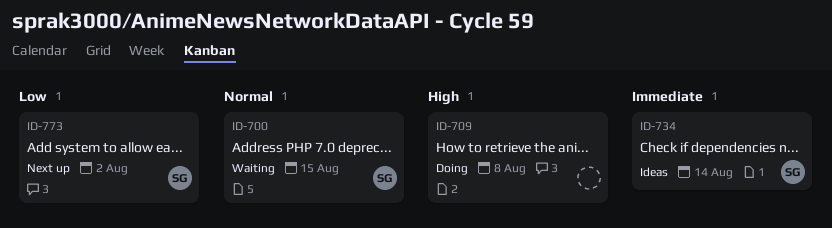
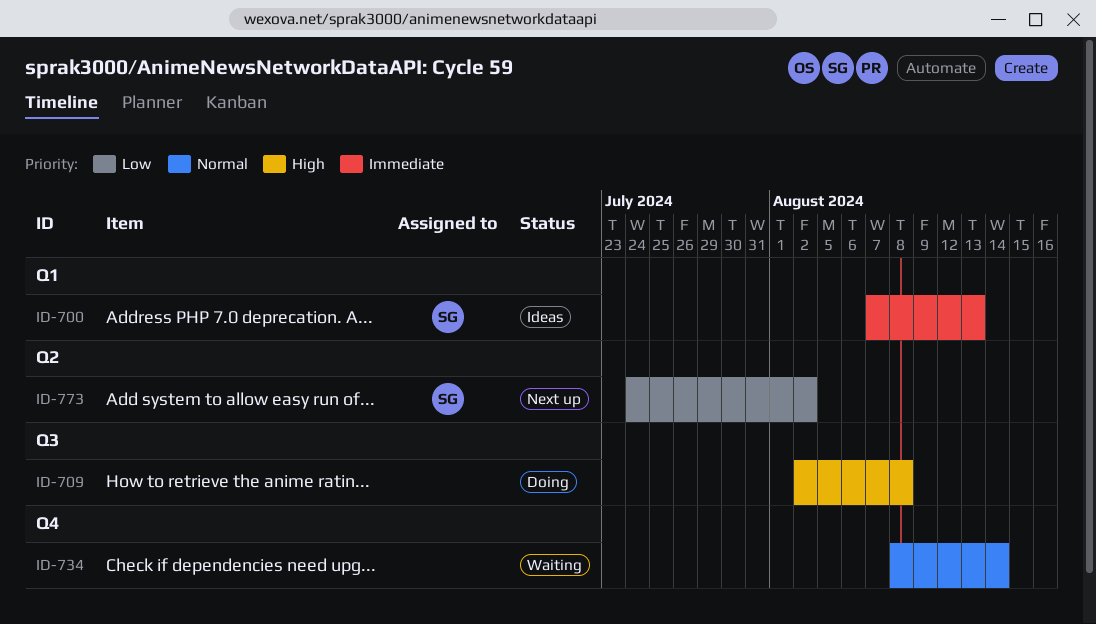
ID-700, status: Waiting -> Ideas
ID-700, priority: Normal -> Immediate
ID-700, due: Aug 15 -> Aug 13
ID-734, status: Ideas -> Waiting
ID-734, owner: SG -> none
ID-734, priority: Immediate -> Normal

